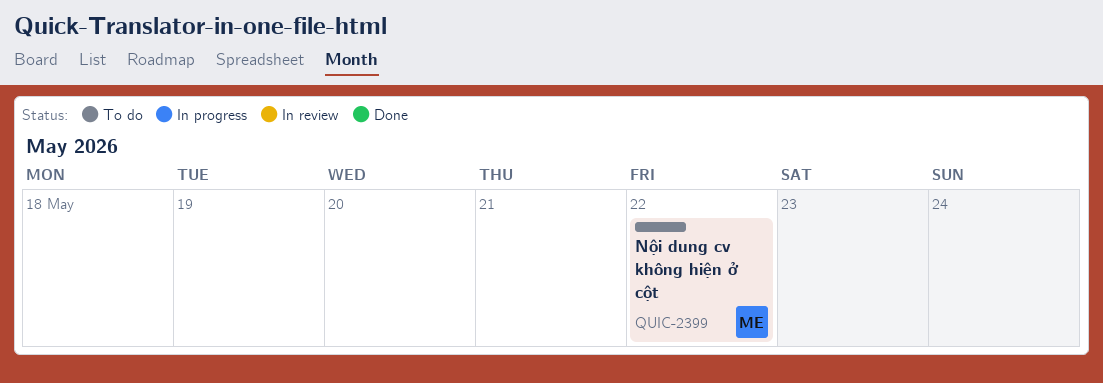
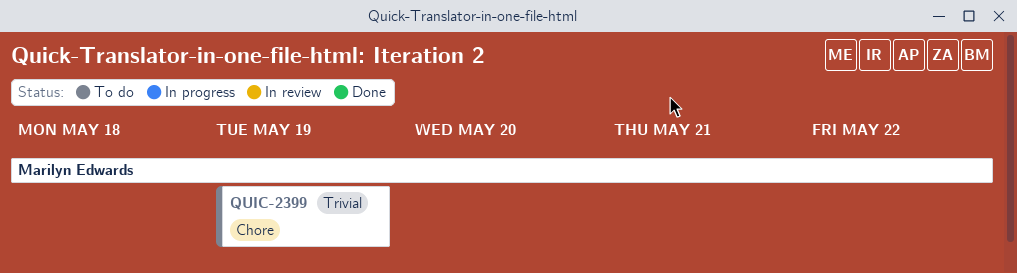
QUIC-2399, due: May 22 -> May 19

